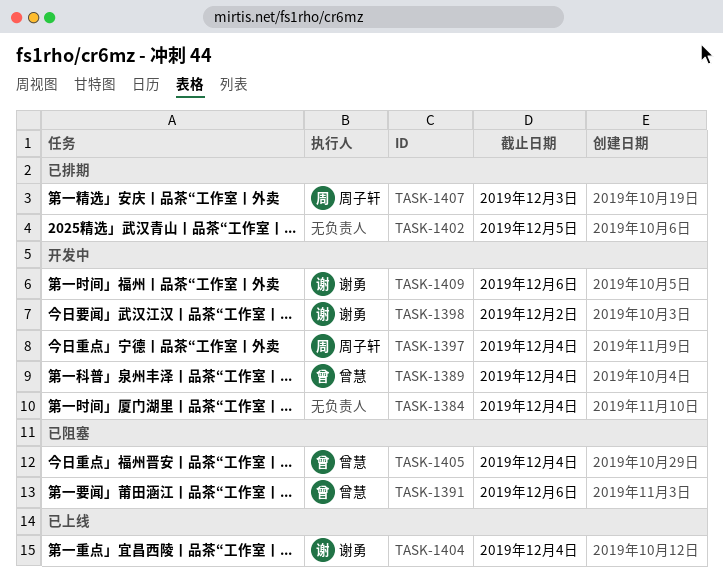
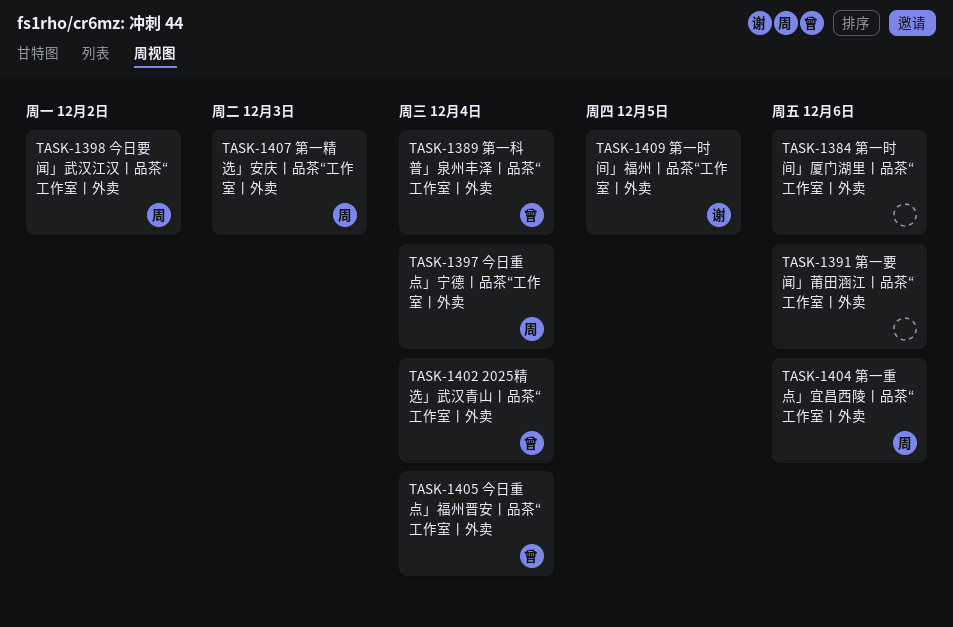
TASK-1384, due: Dec 4 -> Dec 6
TASK-1391, owner: 曾慧 -> none
TASK-1398, owner: 谢勇 -> 周子轩
TASK-1402, owner: none -> 曾慧
TASK-1402, due: Dec 5 -> Dec 4
TASK-1404, owner: 谢勇 -> 周子轩
TASK-1404, due: Dec 4 -> Dec 6
TASK-1409, due: Dec 6 -> Dec 5

